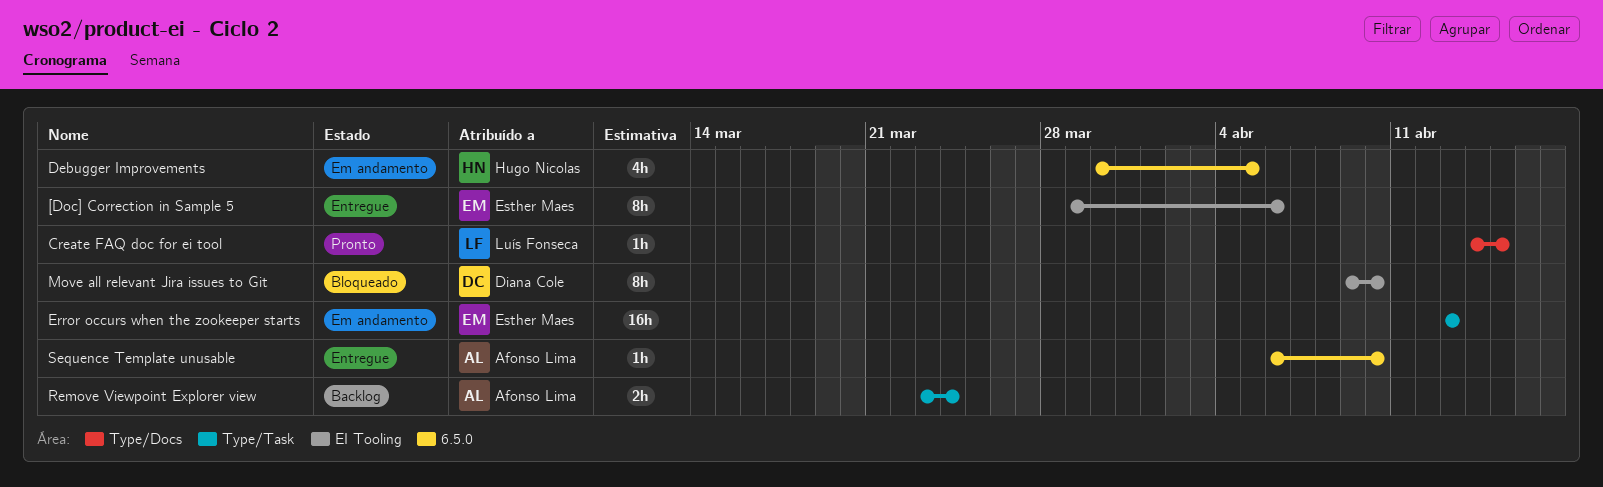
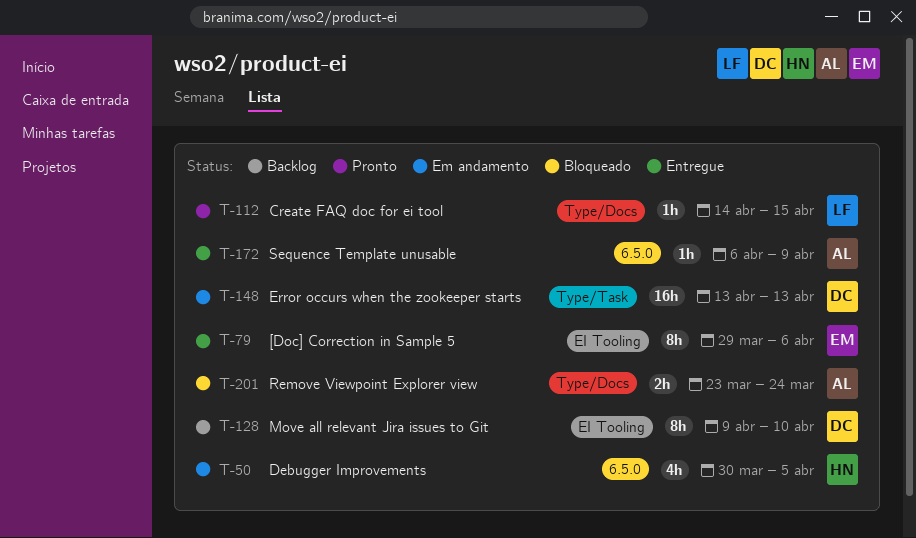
Error occurs when the zookeeper starts, owner: Esther Maes -> Diana Cole
Move all relevant Jira issues to Git, status: Bloqueado -> Backlog
Remove Viewpoint Explorer view, status: Backlog -> Bloqueado
Remove Viewpoint Explorer view, label: Type/Task -> Type/Docs
Sequence Template unusable, due: Apr 10 -> Apr 9

